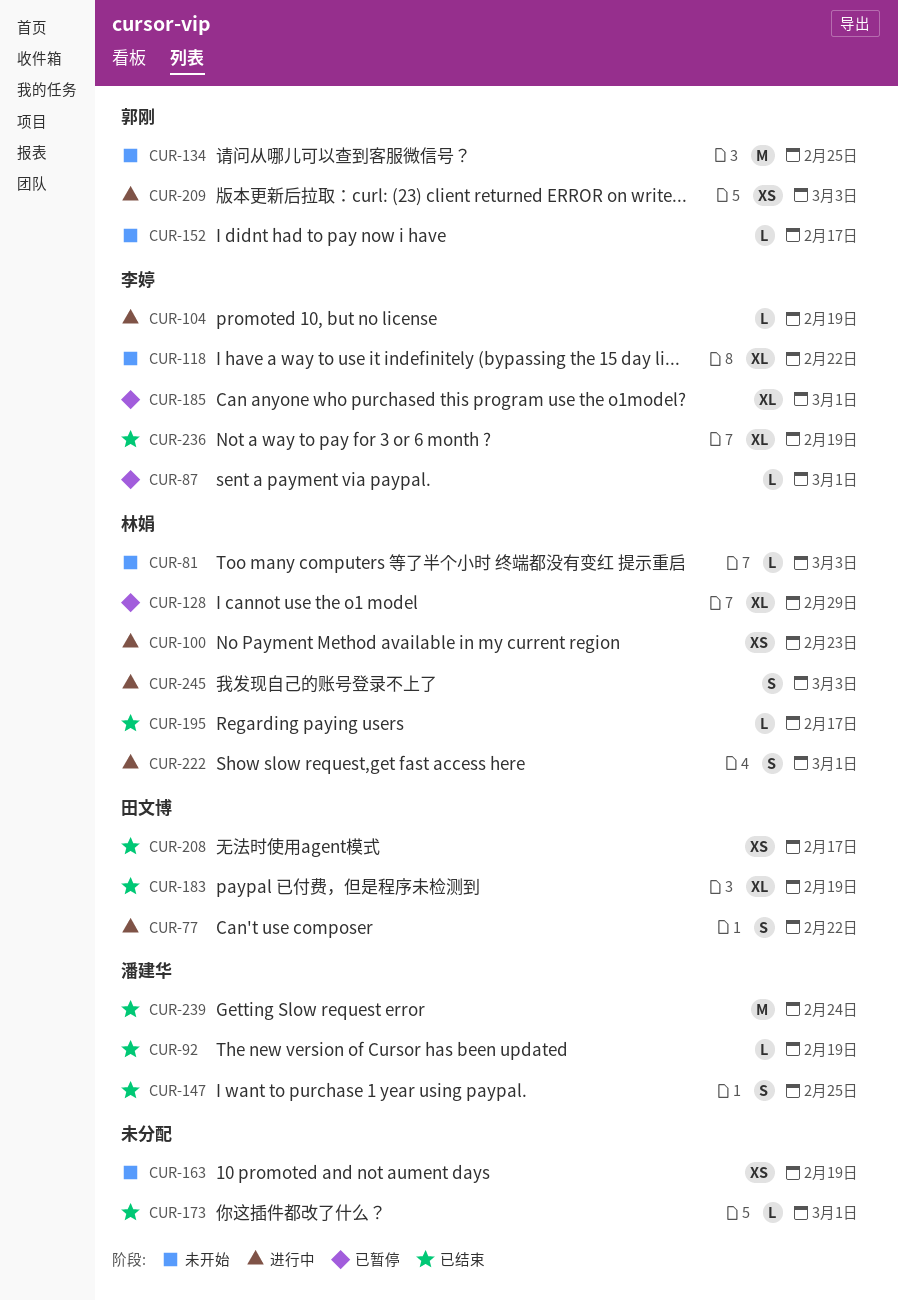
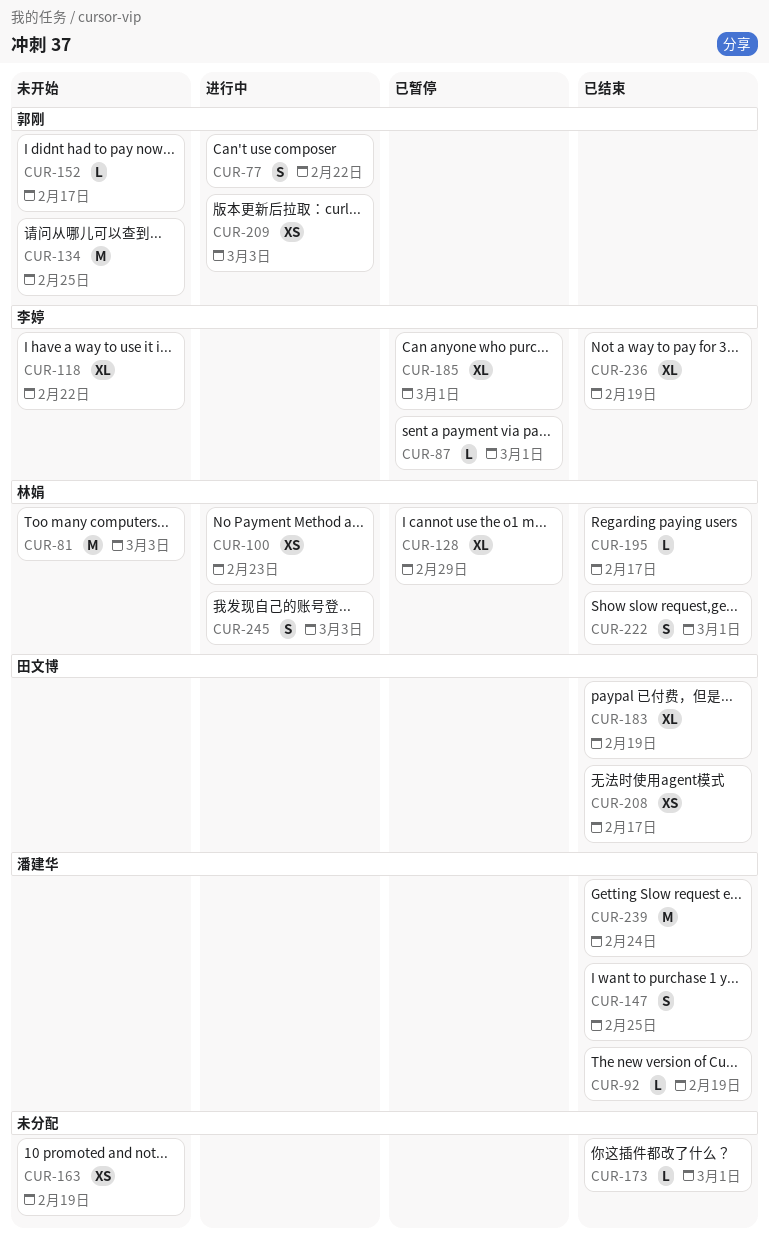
CUR-77, owner: 田文博 -> 郭刚
CUR-81, estimate: L -> M
CUR-104: present -> none
CUR-222, status: 进行中 -> 已结束

